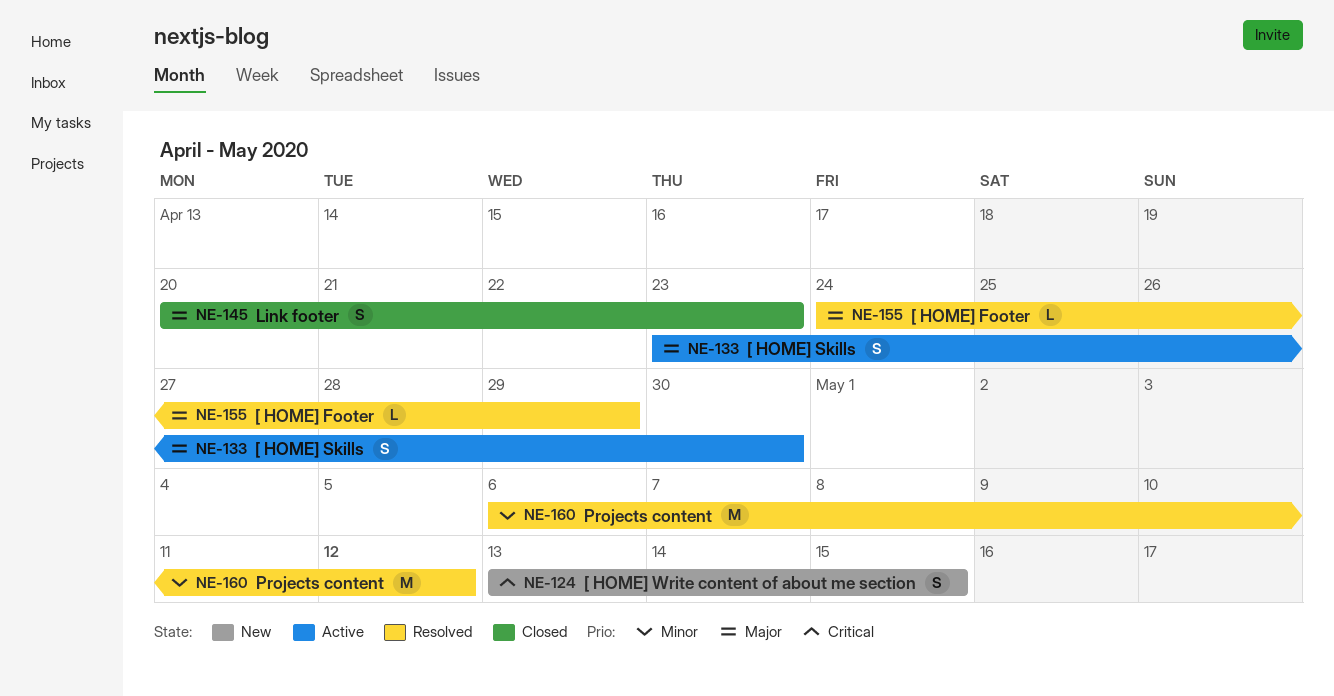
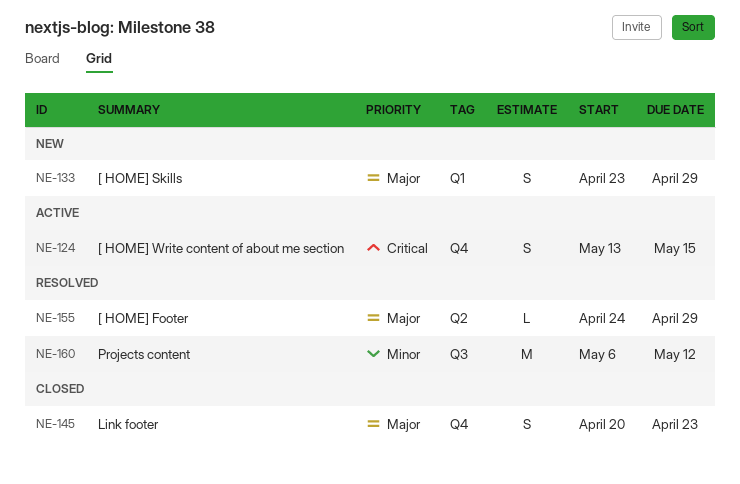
NE-124, status: New -> Active
NE-133, status: Active -> New
NE-133, due: Apr 30 -> Apr 29

